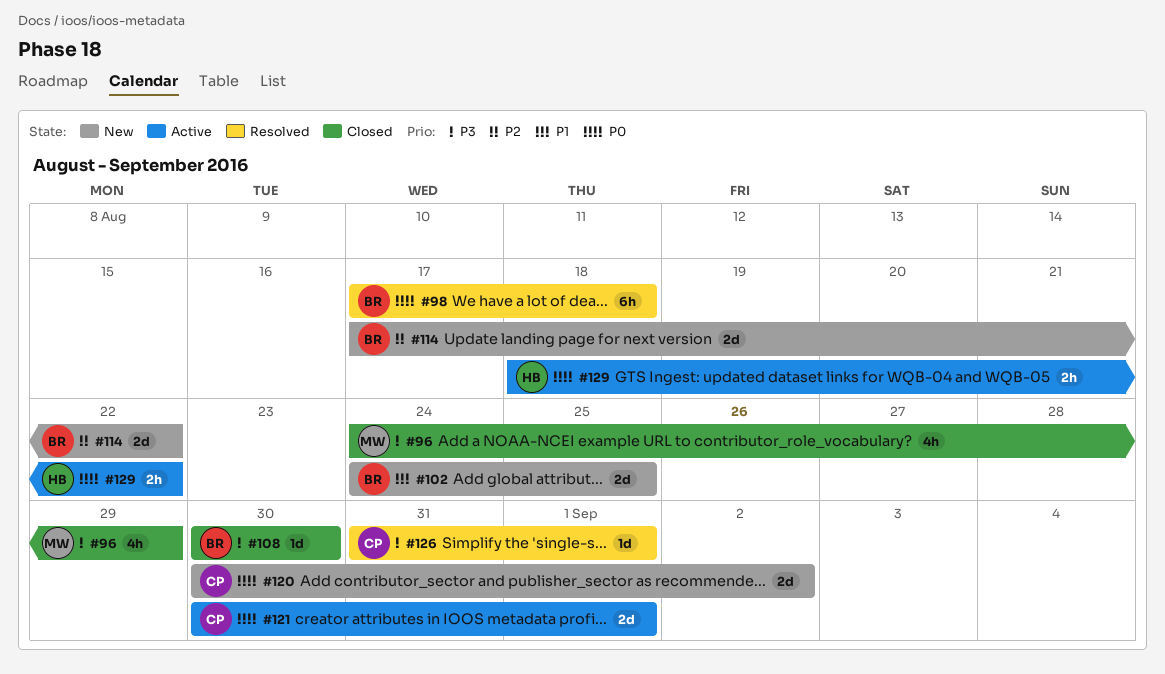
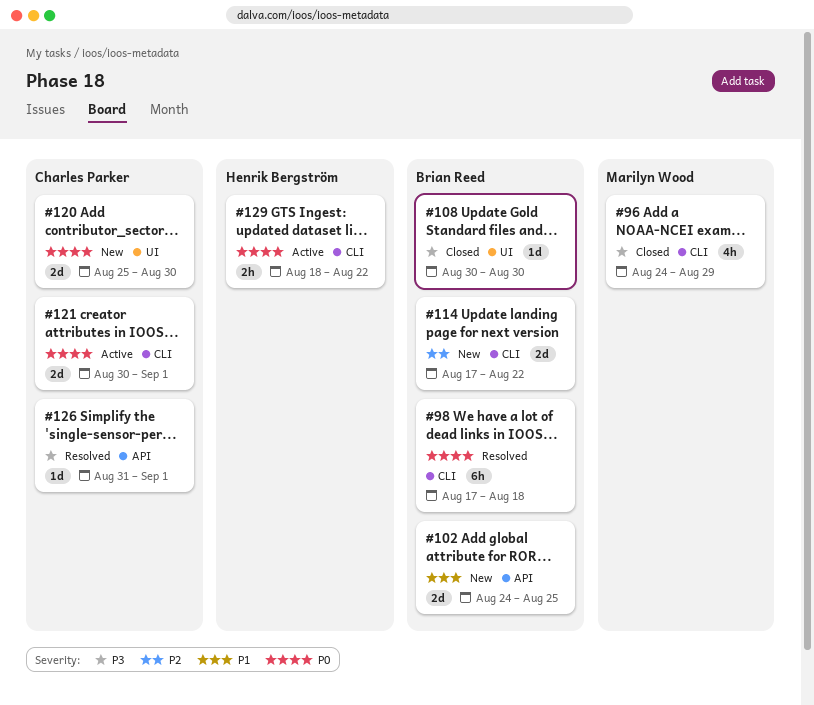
#120, start: Aug 30 -> Aug 25
#120, due: Sep 2 -> Aug 30

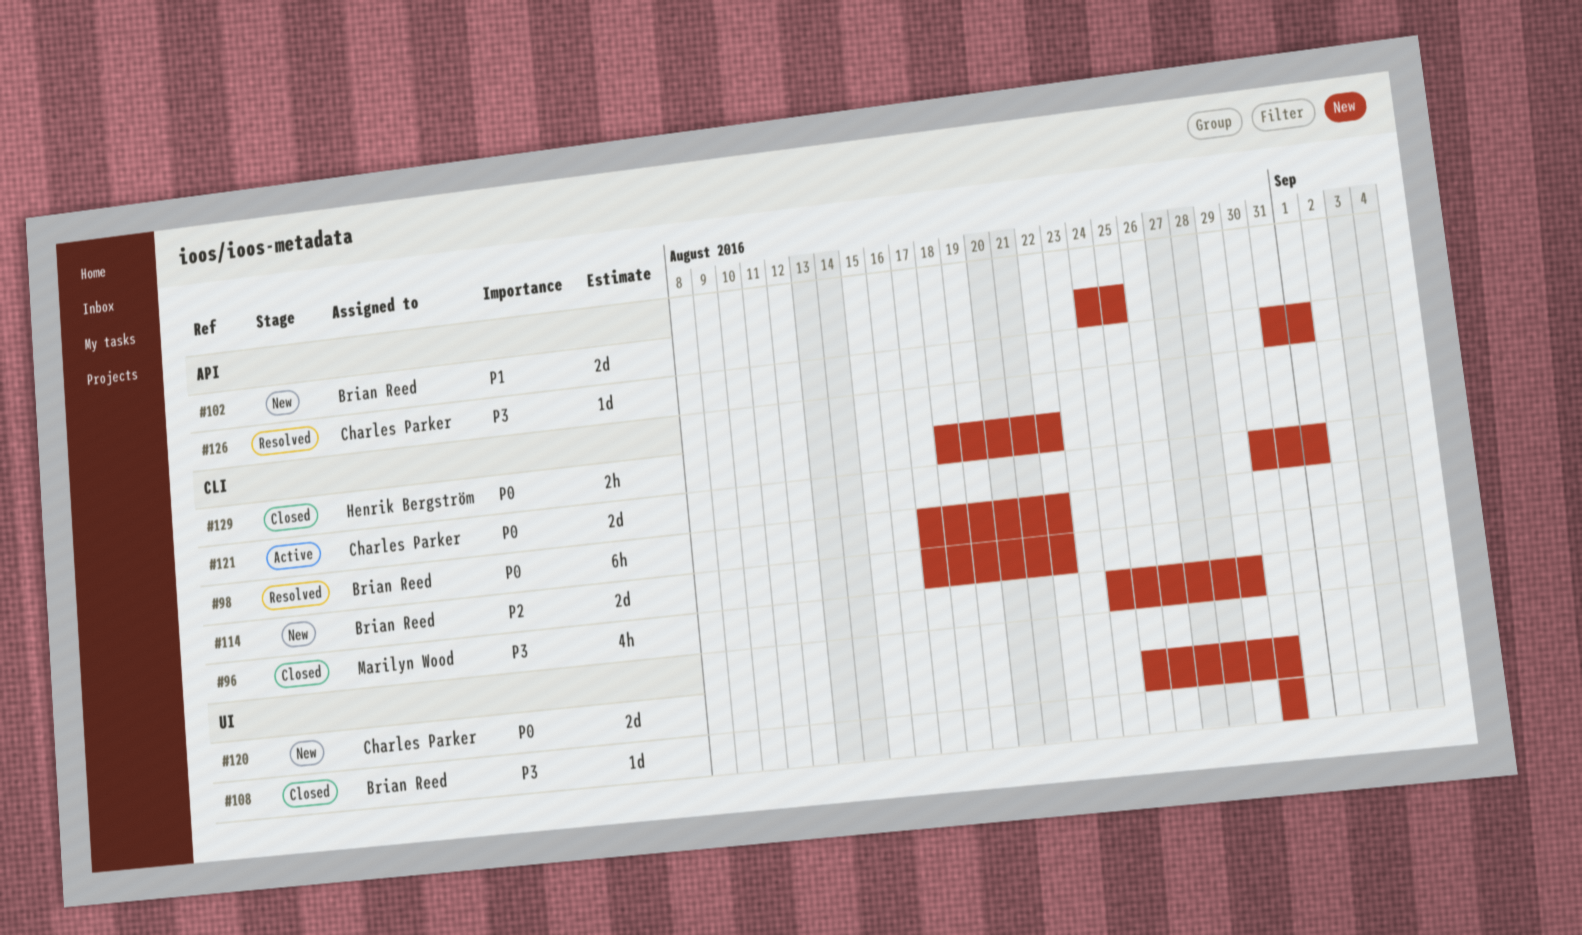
#98, due: Aug 18 -> Aug 22
#129, status: Active -> Closed

